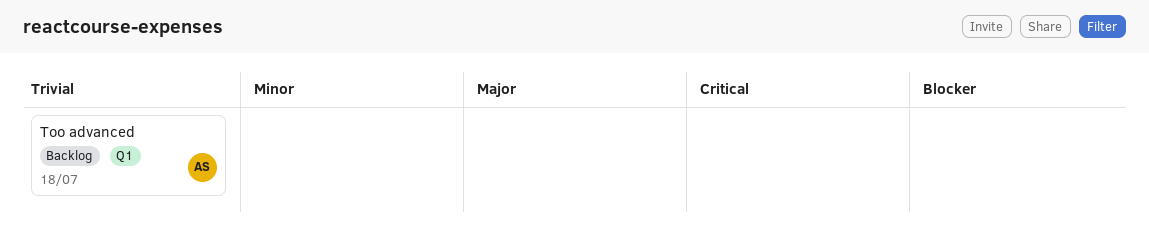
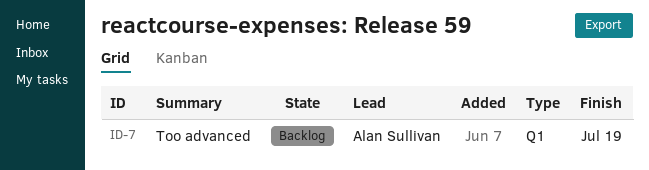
Too advanced, due: Jul 18 -> Jul 19

